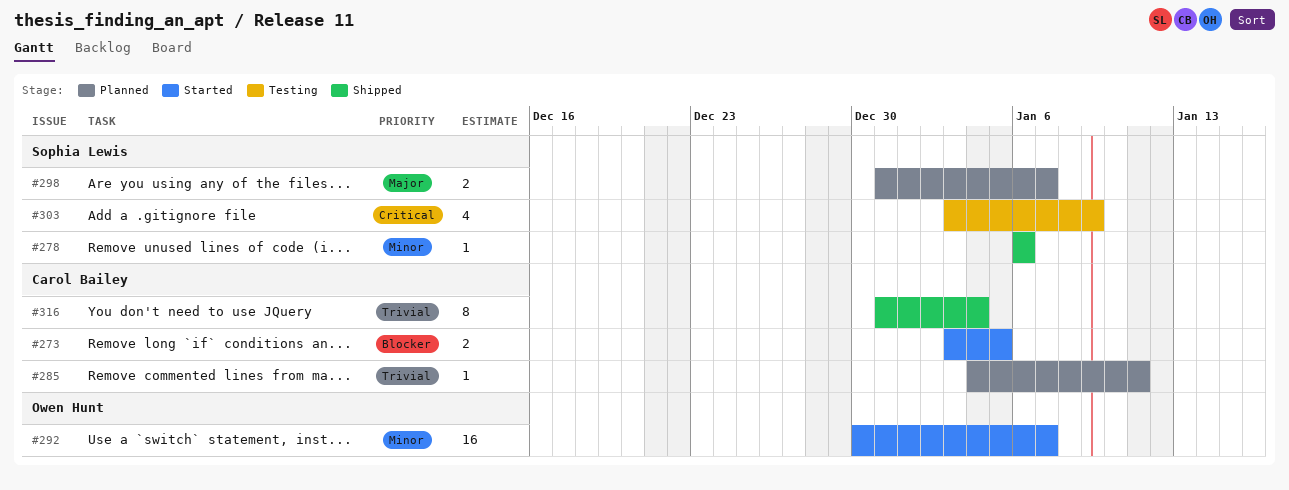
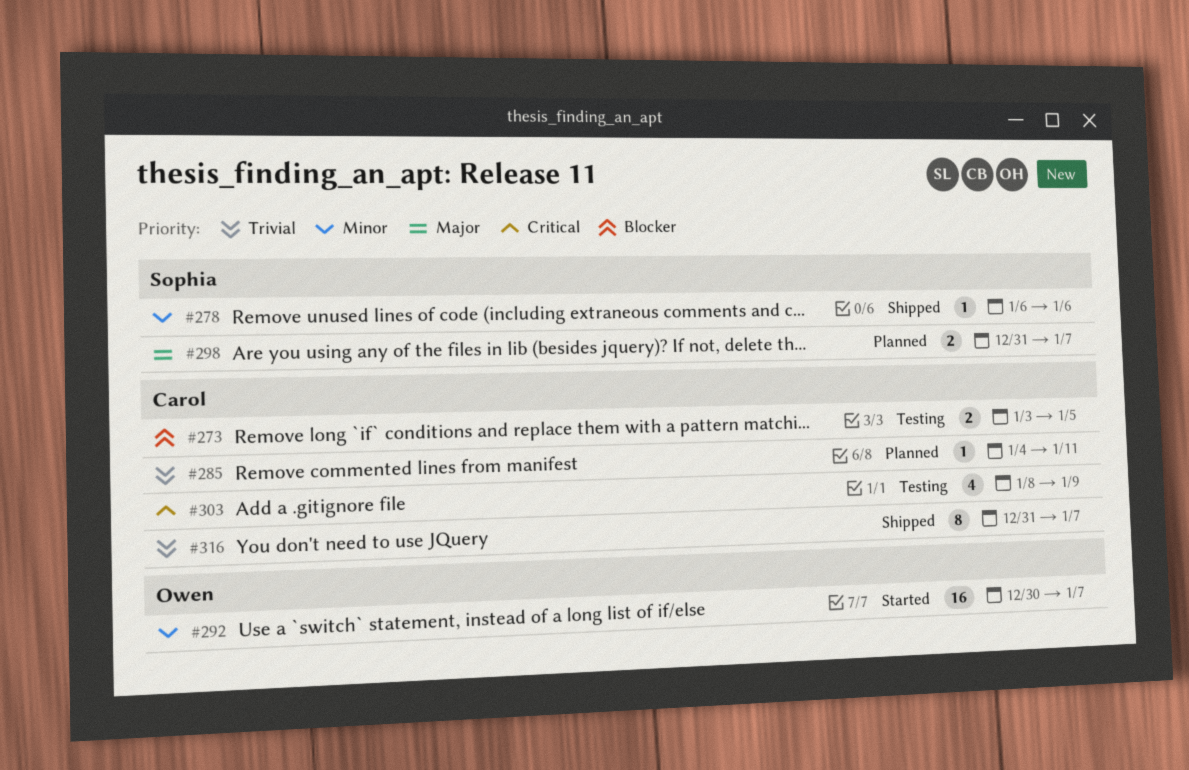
#273, status: Started -> Testing
#303, owner: Sophia Lewis -> Carol Bailey
#303, start: Jan 3 -> Jan 8
#316, due: Jan 4 -> Jan 7

